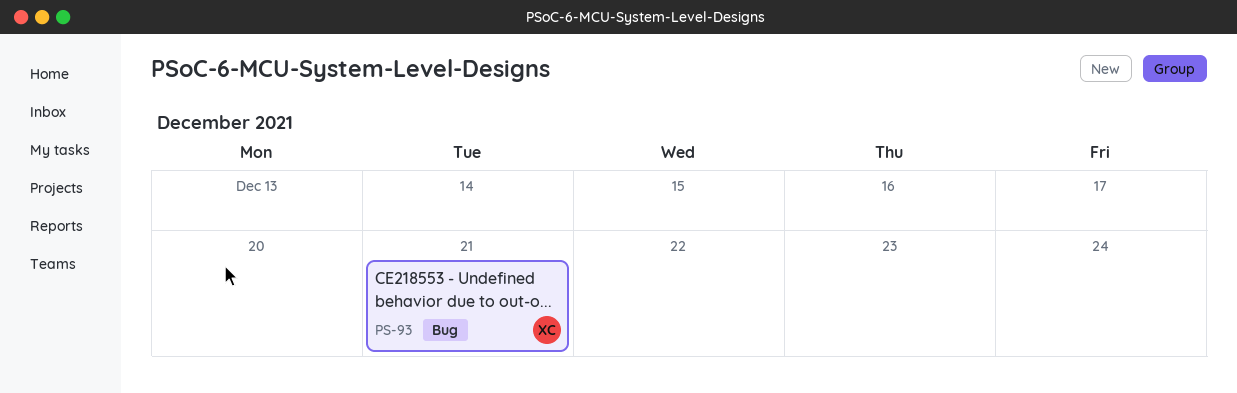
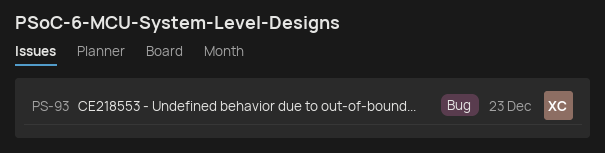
PS-93, due: Dec 21 -> Dec 23

